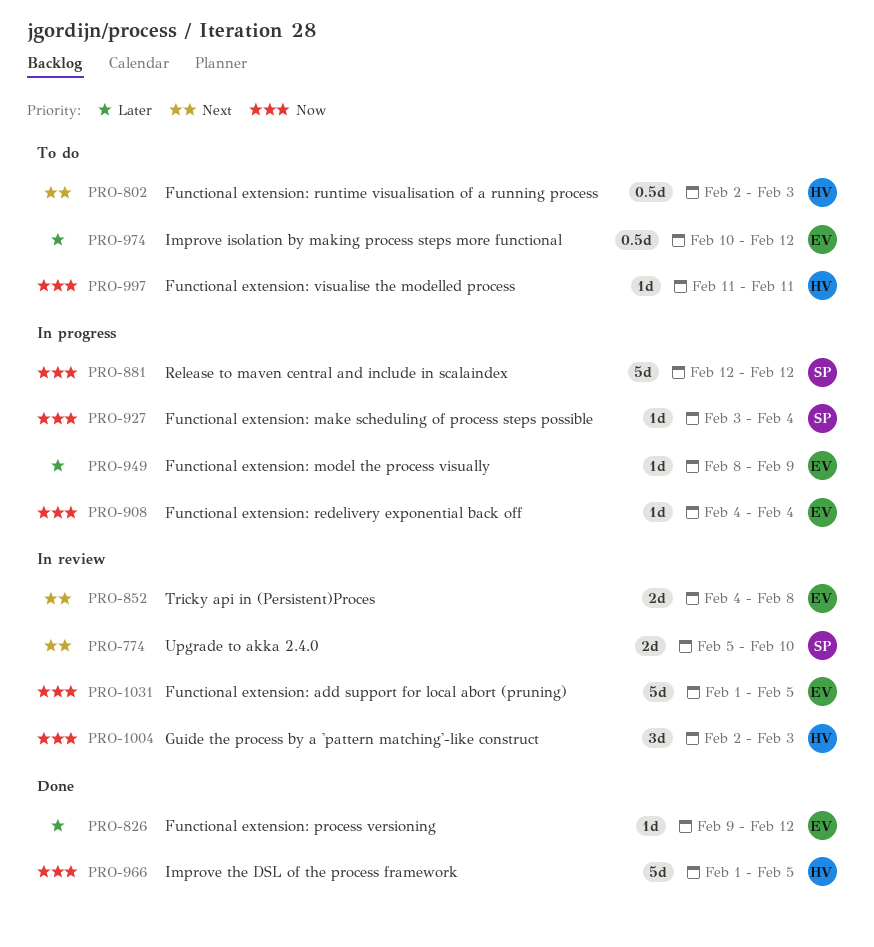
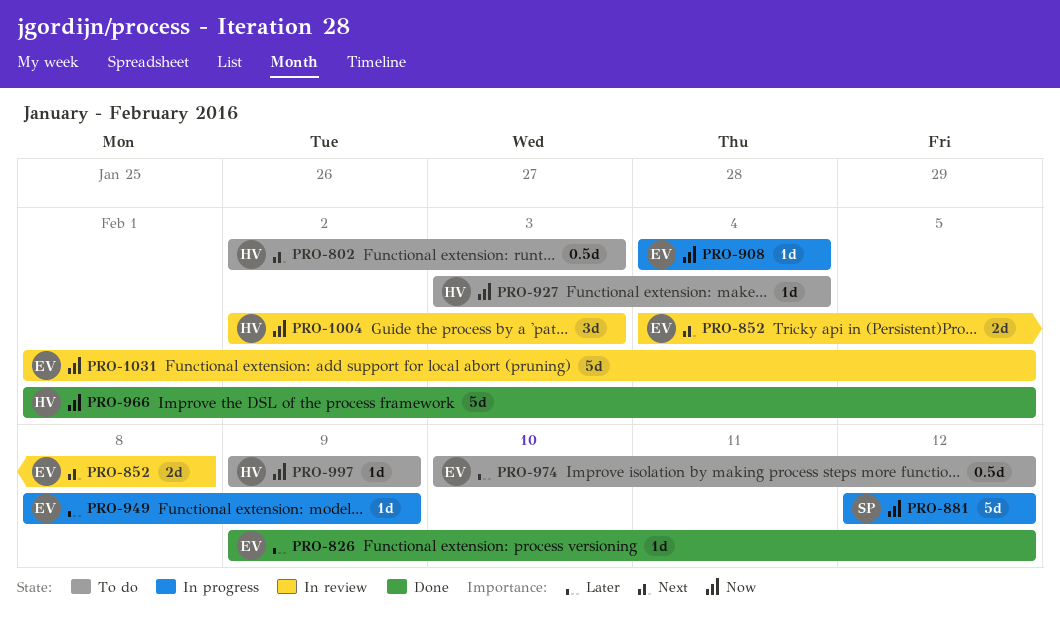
PRO-774: present -> none
PRO-927, status: In progress -> To do
PRO-927, owner: SP -> HV
PRO-997, start: Feb 11 -> Feb 9
PRO-997, due: Feb 11 -> Feb 9

